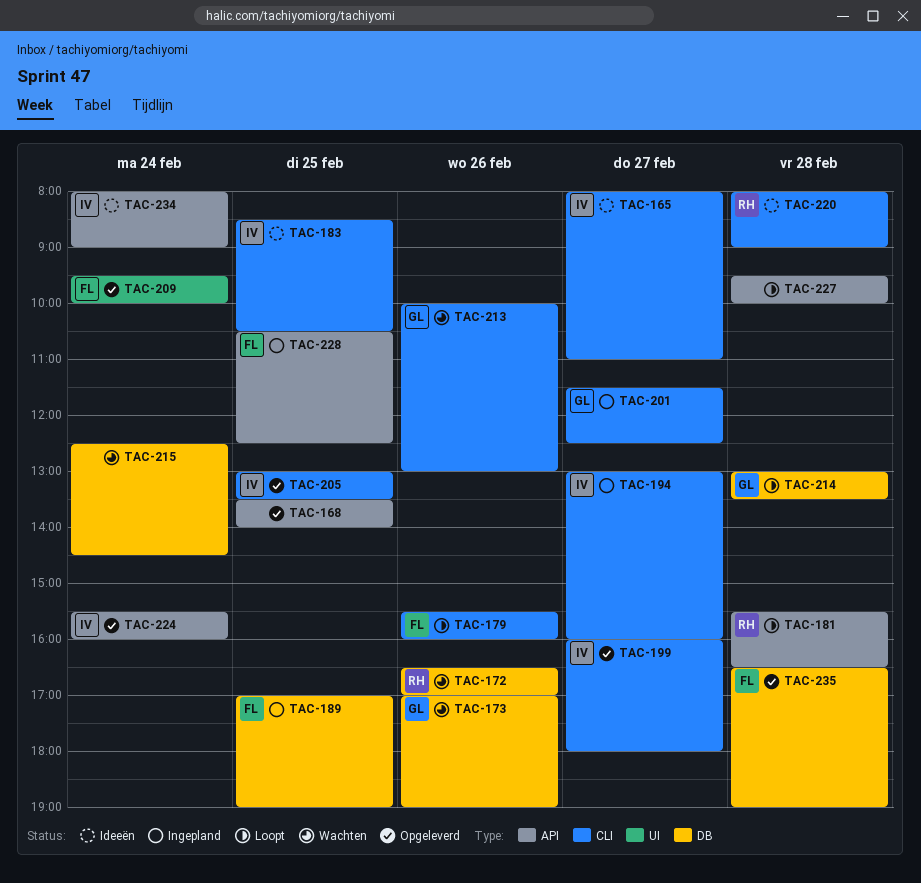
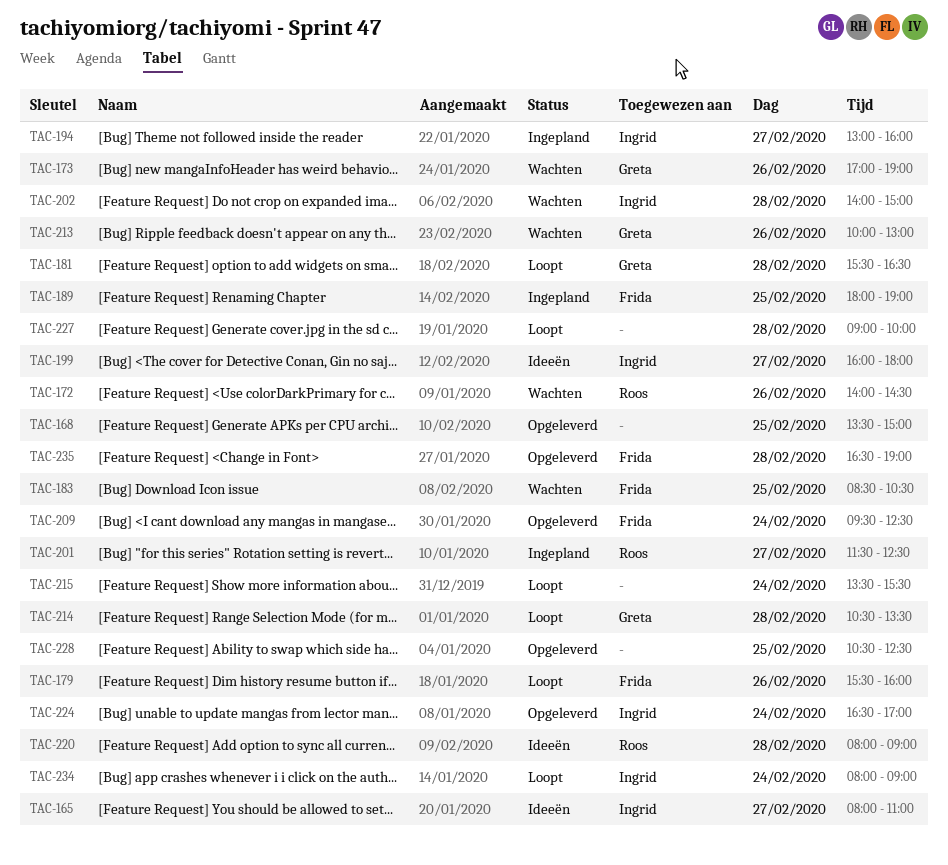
TAC-168, ends: 14:00 -> 15:00
TAC-172, begins: 16:30 -> 14:00
TAC-172, ends: 17:00 -> 14:30
TAC-181, owner: Roos -> Greta
TAC-183, status: Ideeën -> Wachten
TAC-183, owner: Ingrid -> Frida
TAC-189, begins: 17:00 -> 18:00
TAC-199, status: Opgeleverd -> Ideeën
TAC-201, owner: Greta -> Roos
TAC-202: none -> present
TAC-205: present -> none
TAC-209, ends: 10:00 -> 12:30
TAC-214, begins: 13:00 -> 10:30
TAC-215, status: Wachten -> Loopt
TAC-215, begins: 12:30 -> 13:30
TAC-215, ends: 14:30 -> 15:30
TAC-224, begins: 15:30 -> 16:30
TAC-224, ends: 16:00 -> 17:00
TAC-227, begins: 09:30 -> 09:00
TAC-228, status: Ingepland -> Opgeleverd
TAC-228, owner: Frida -> none
TAC-234, status: Ideeën -> Loopt

